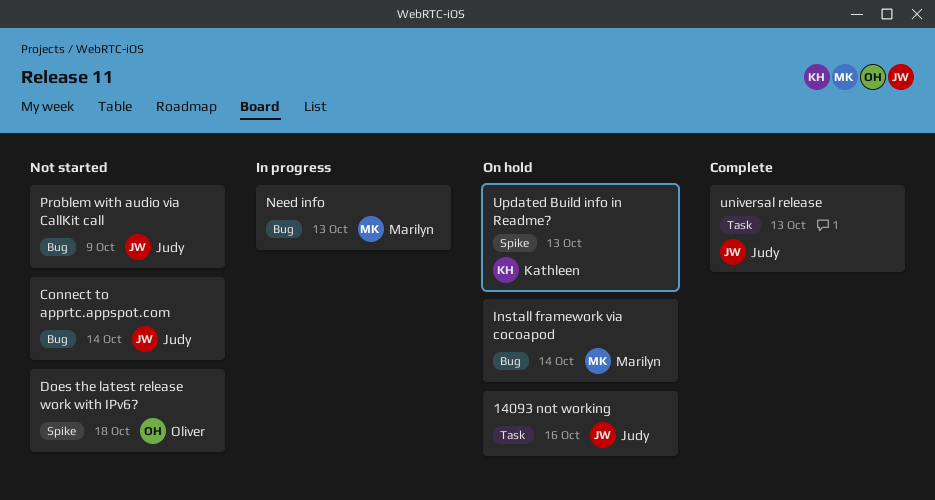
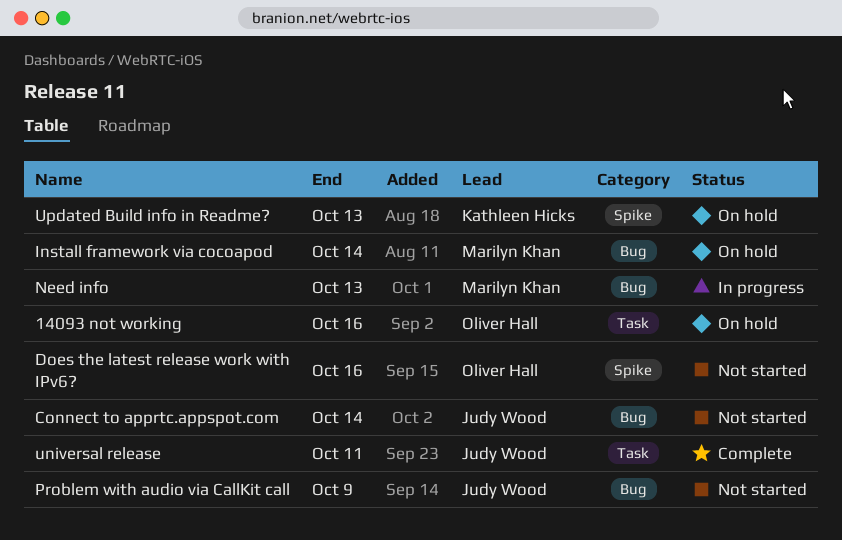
14093 not working, owner: Judy Wood -> Oliver Hall
Does the latest release work with IPv6?, due: Oct 18 -> Oct 16
universal release, due: Oct 13 -> Oct 11

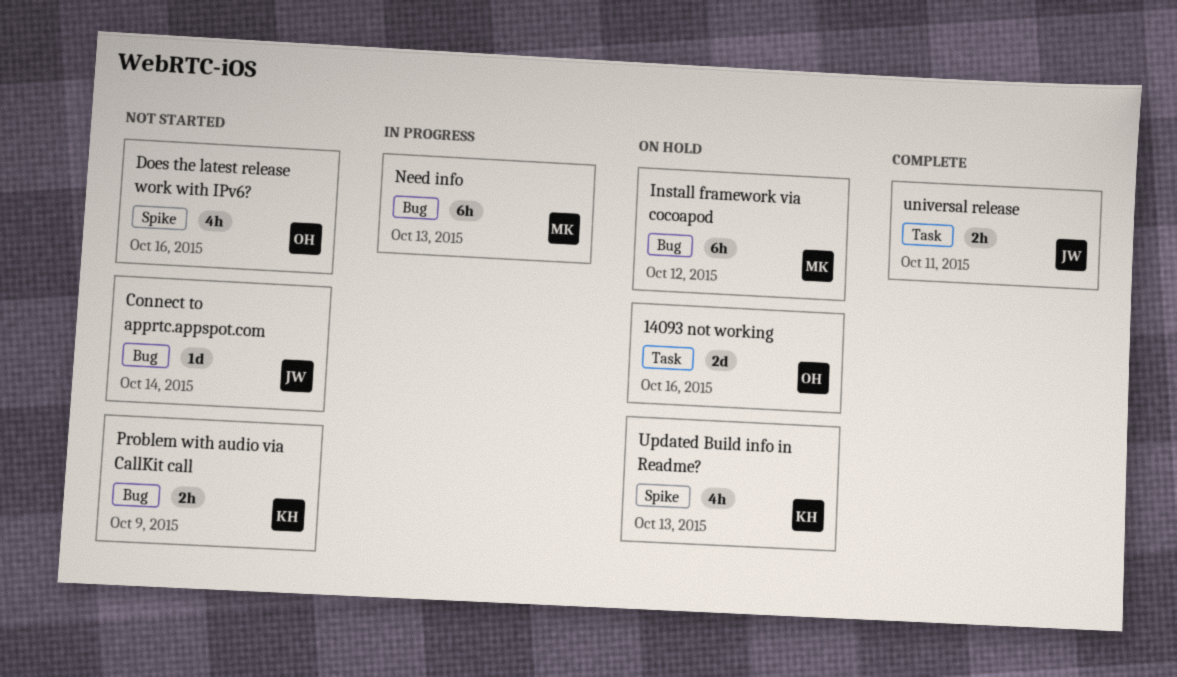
Install framework via cocoapod, due: Oct 14 -> Oct 12
Problem with audio via CallKit call, owner: Judy Wood -> Kathleen Hicks

